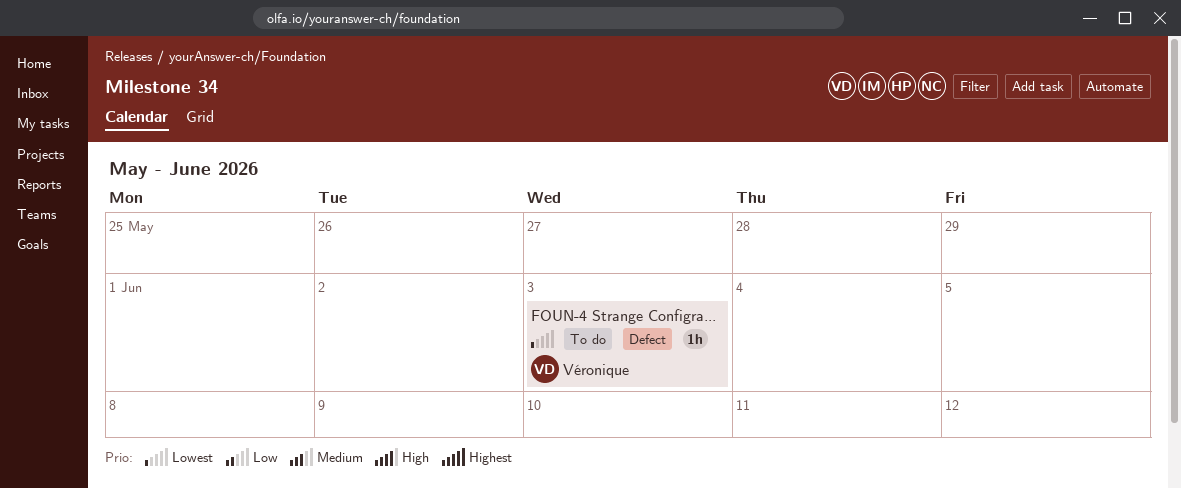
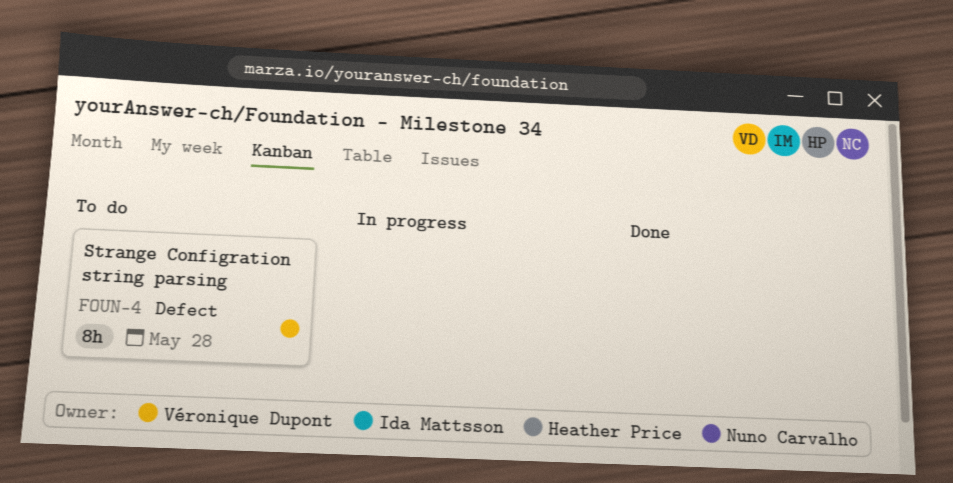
FOUN-4, estimate: 1h -> 8h
FOUN-4, due: Jun 3 -> May 28

